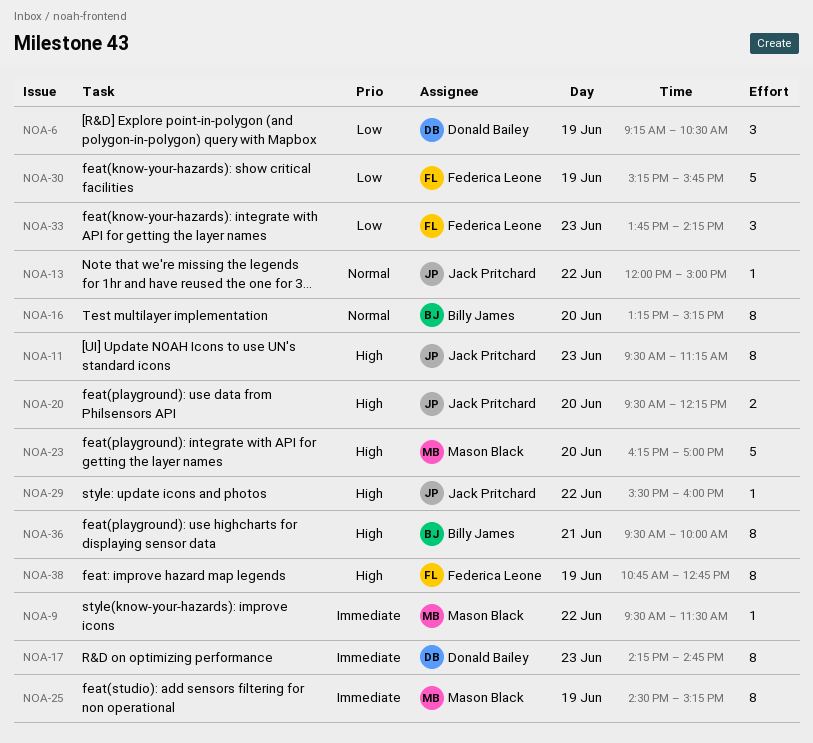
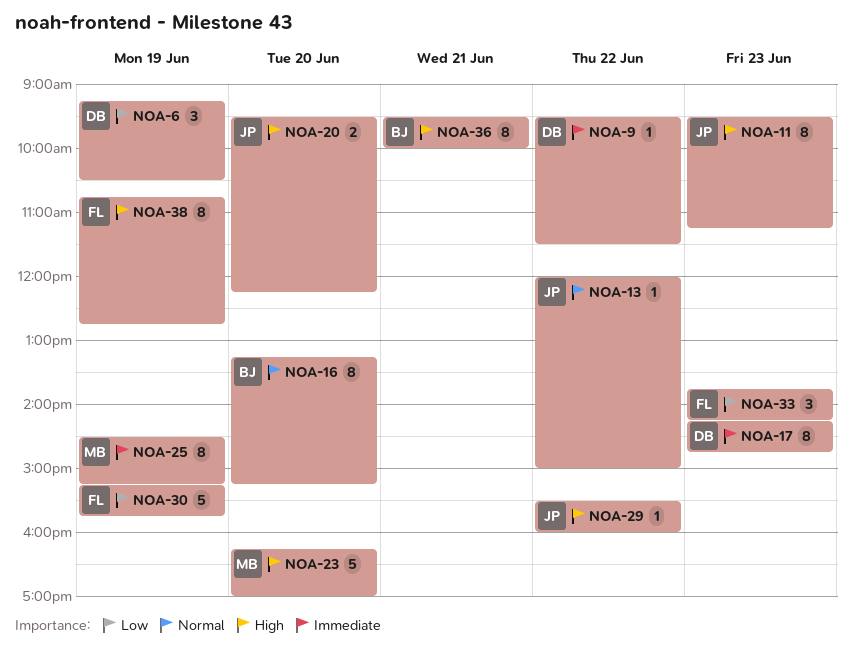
NOA-9, owner: Mason Black -> Donald Bailey

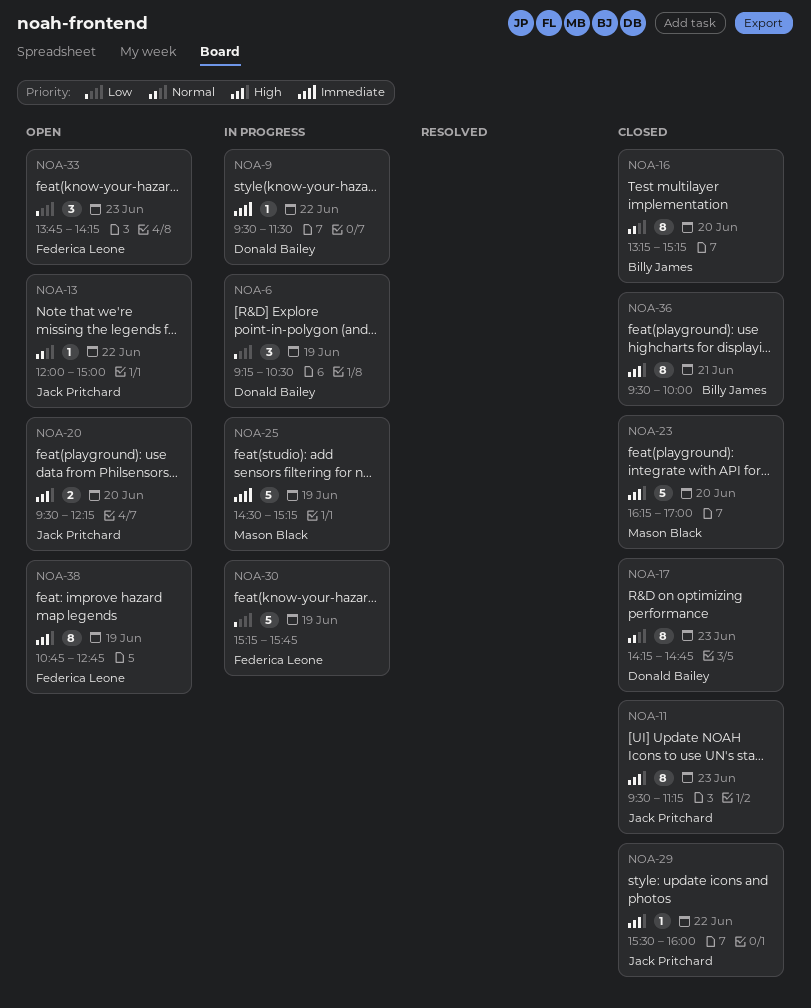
NOA-17, priority: Immediate -> Normal
NOA-25, estimate: 8 -> 5

